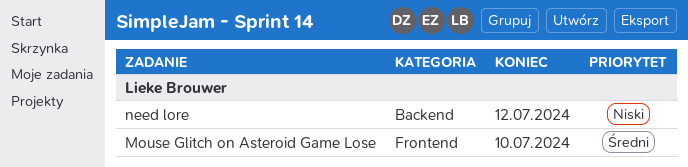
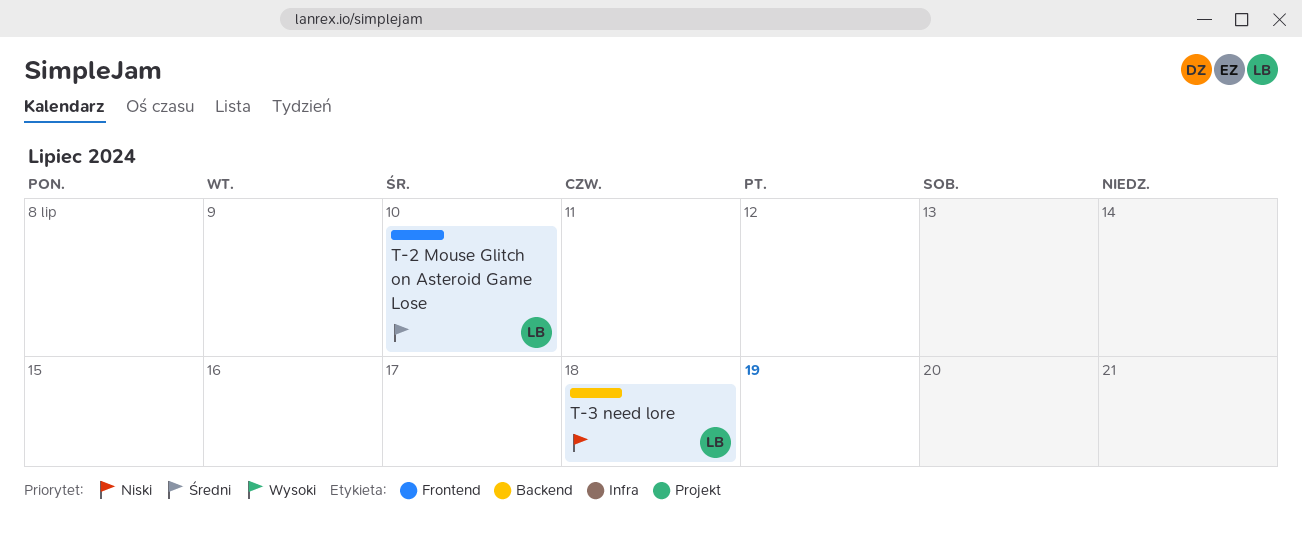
need lore, due: Jul 12 -> Jul 18

